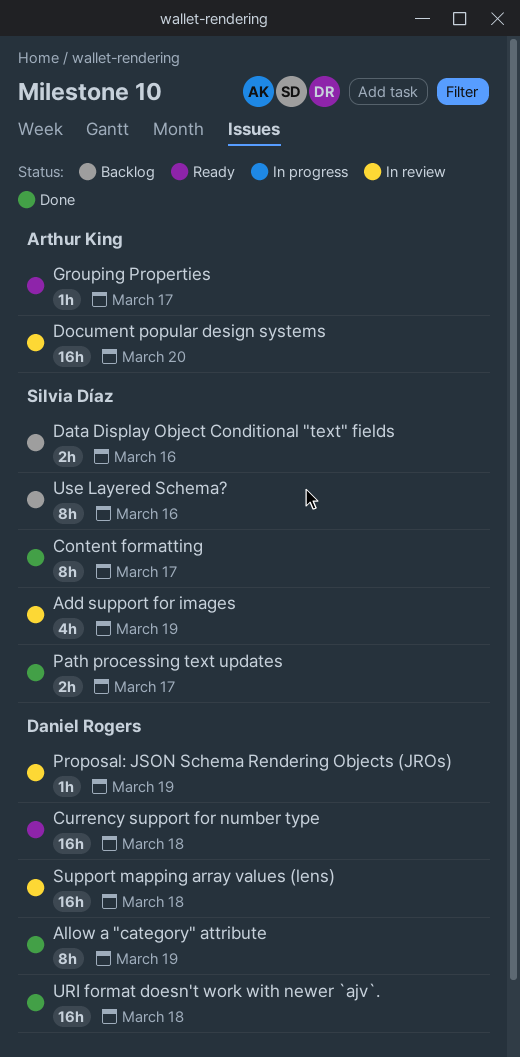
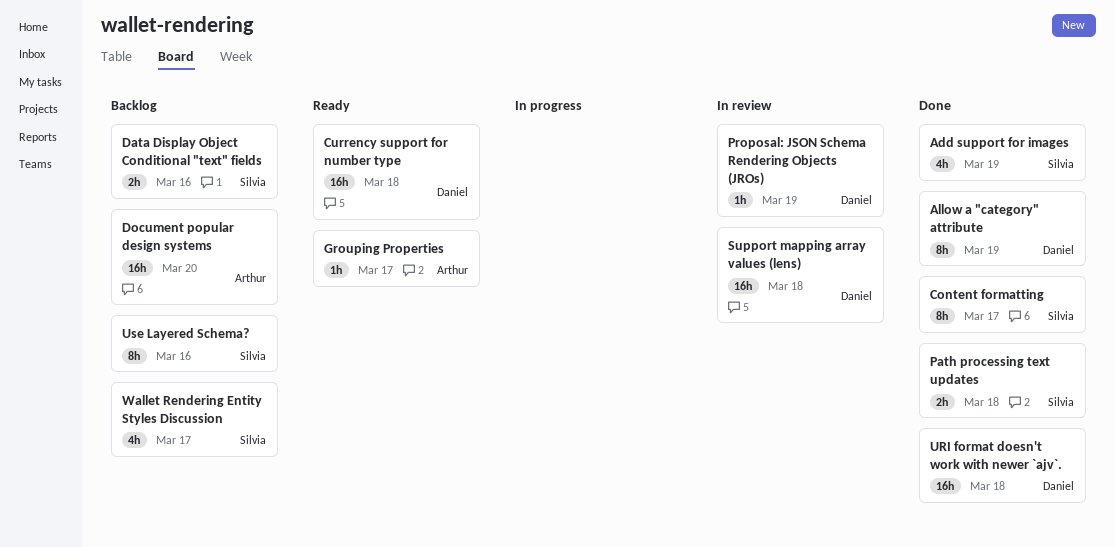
Add support for images, status: In review -> Done
Document popular design systems, status: In review -> Backlog
Path processing text updates, due: Mar 17 -> Mar 18
Wallet Rendering Entity Styles Discussion: none -> present

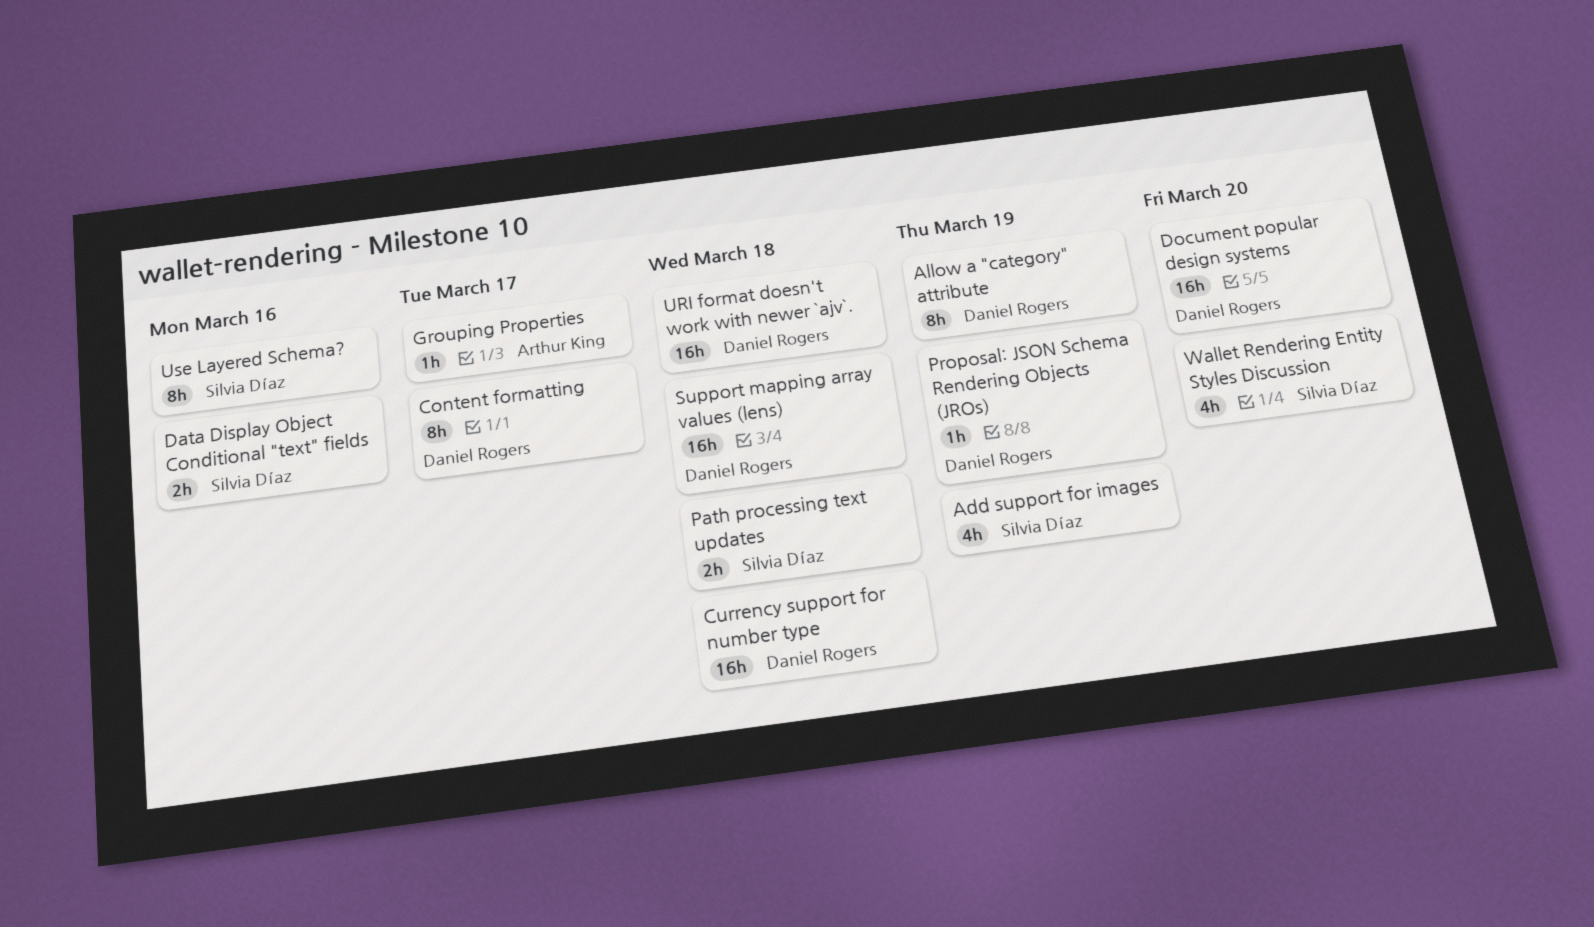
Content formatting, owner: Silvia Díaz -> Daniel Rogers
Document popular design systems, owner: Arthur King -> Daniel Rogers
Wallet Rendering Entity Styles Discussion, due: Mar 17 -> Mar 20

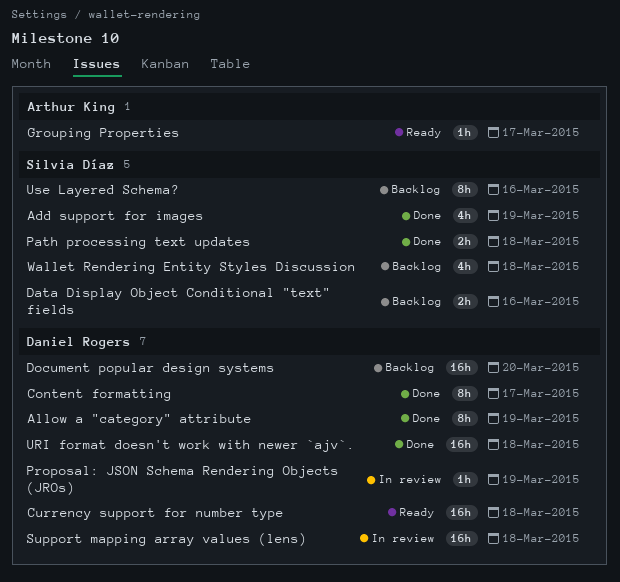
Wallet Rendering Entity Styles Discussion, due: Mar 20 -> Mar 18

